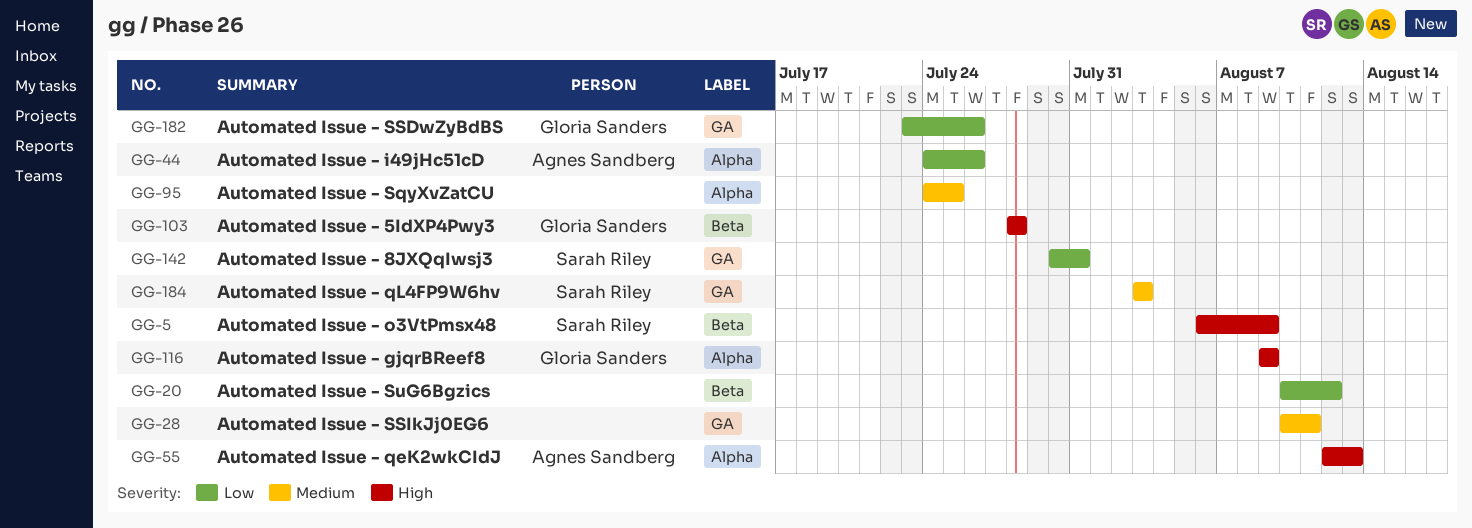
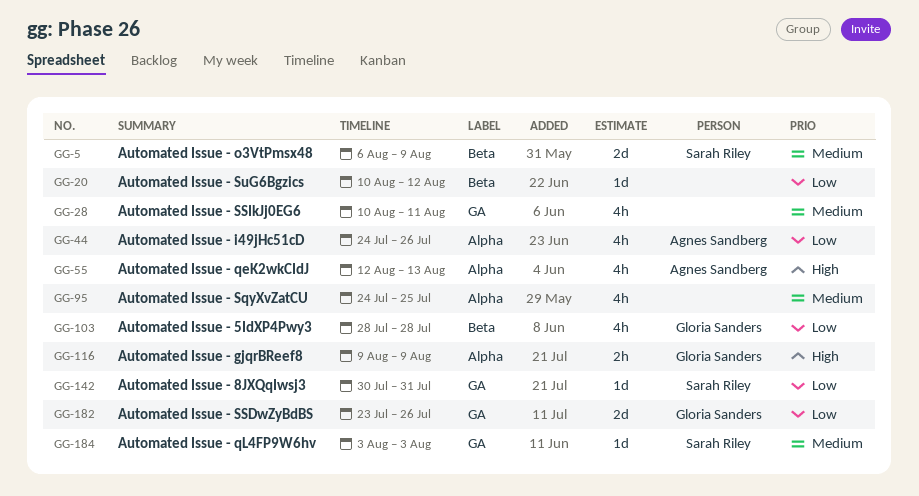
GG-5, priority: High -> Medium
GG-103, priority: High -> Low

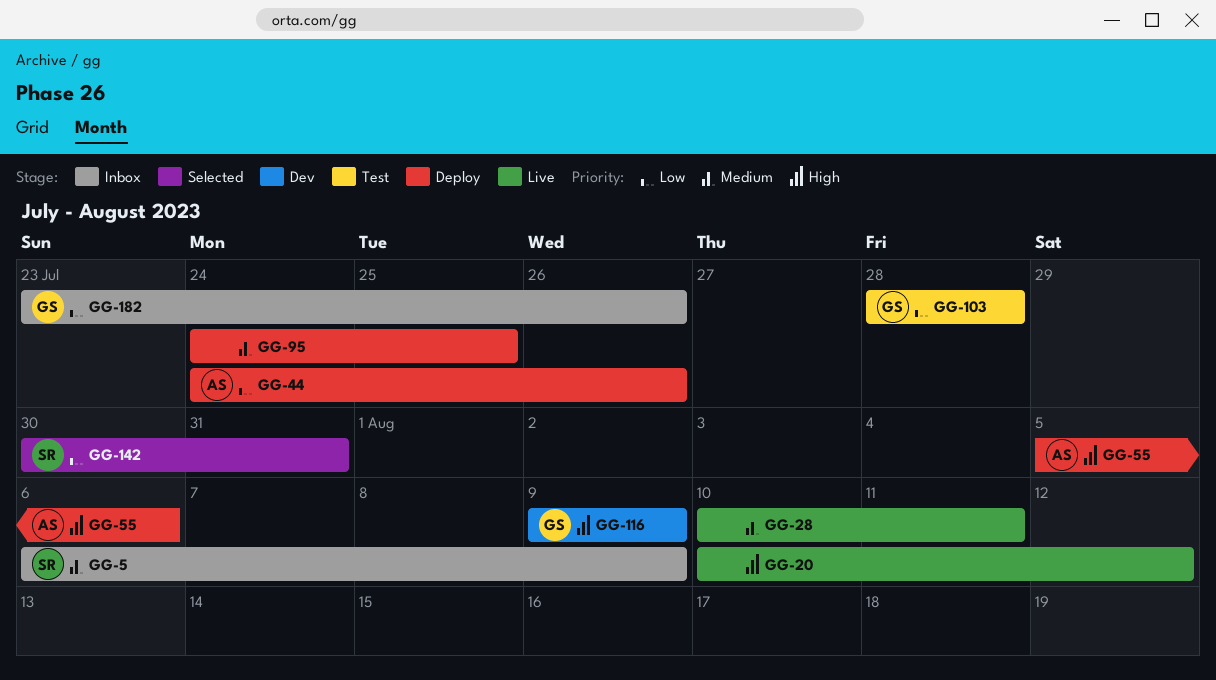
GG-20, priority: Low -> High
GG-55, start: Aug 12 -> Aug 5
GG-55, due: Aug 13 -> Aug 6
GG-184: present -> none

